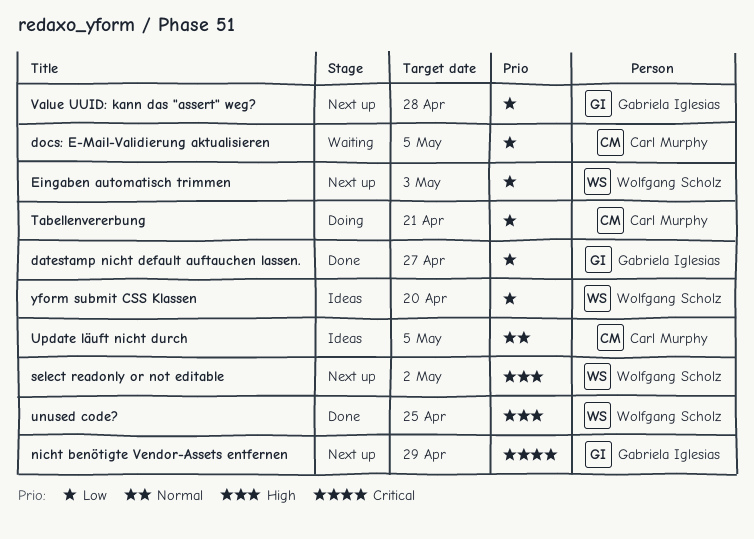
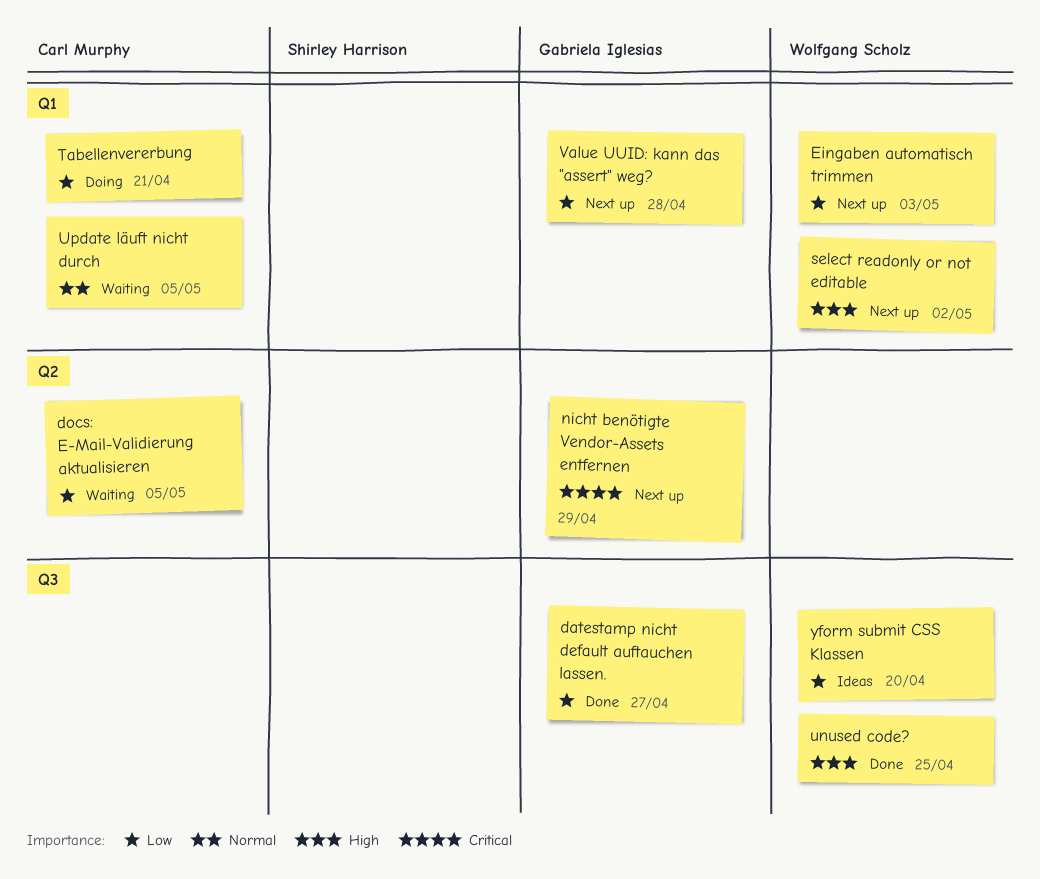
Update läuft nicht durch, status: Ideas -> Waiting

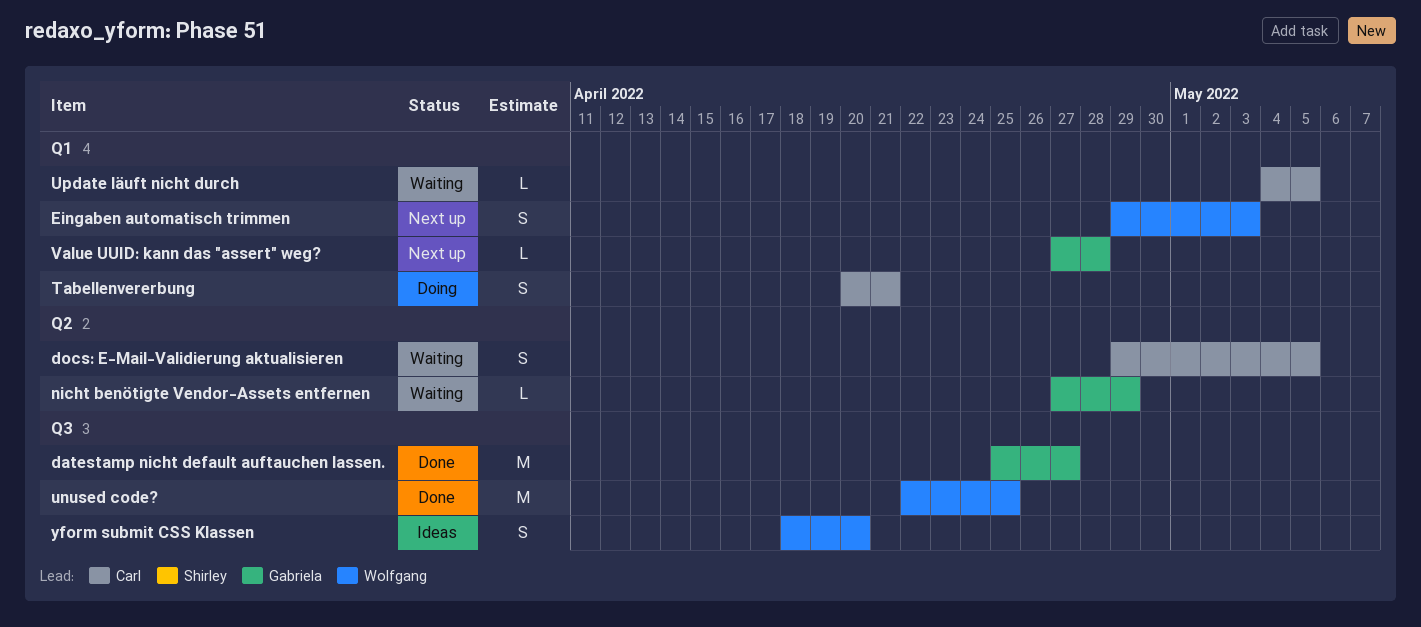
nicht benötigte Vendor-Assets entfernen, status: Next up -> Waiting
select readonly or not editable: present -> none

